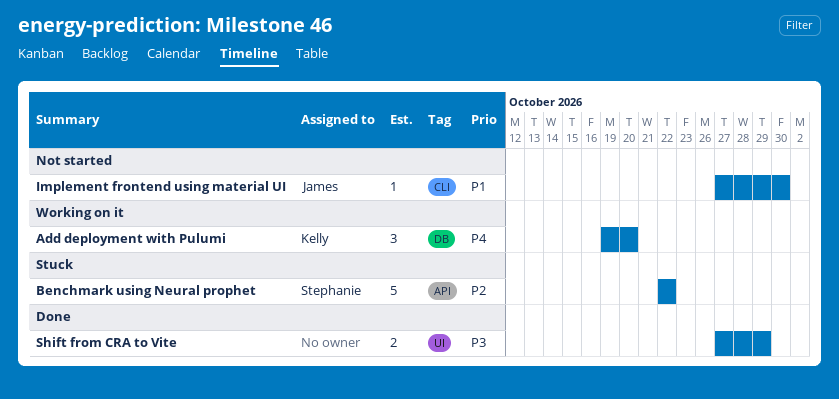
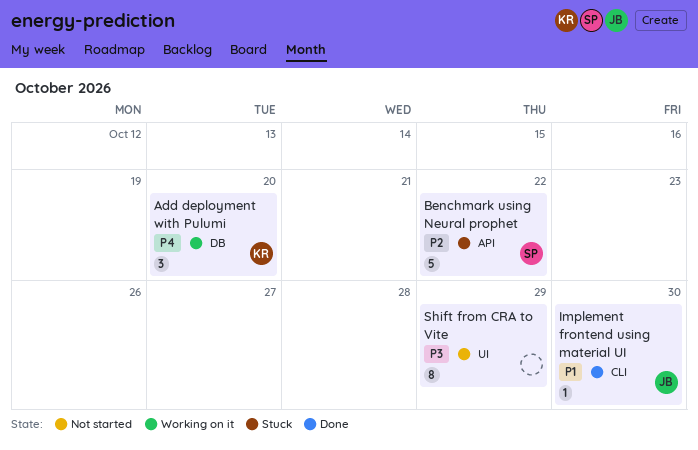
Implement frontend using material UI, status: Not started -> Done
Shift from CRA to Vite, status: Done -> Not started
Shift from CRA to Vite, estimate: 2 -> 8

